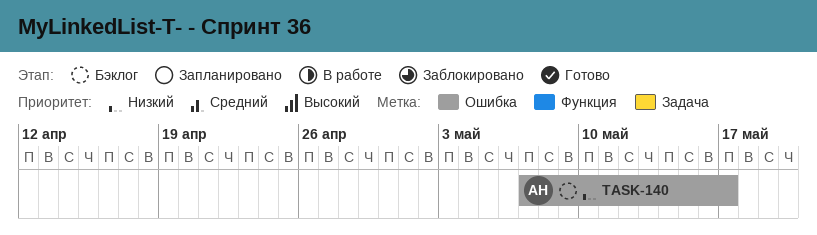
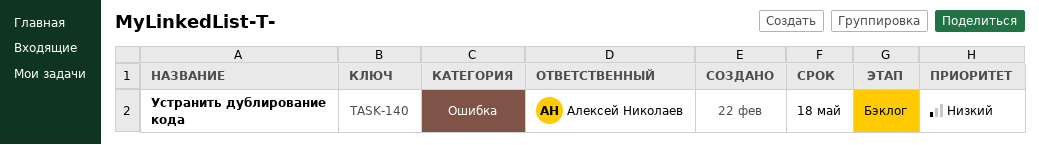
TASK-140, due: May 17 -> May 18

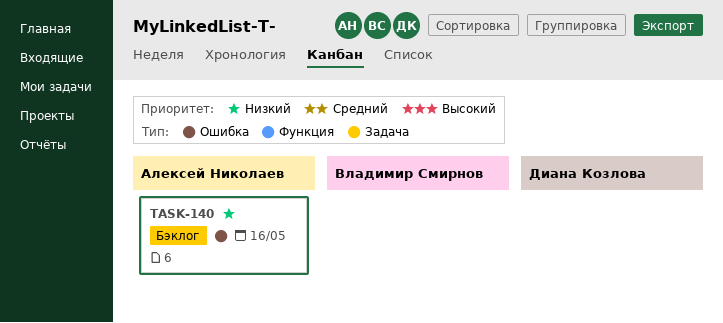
TASK-140, due: May 18 -> May 16

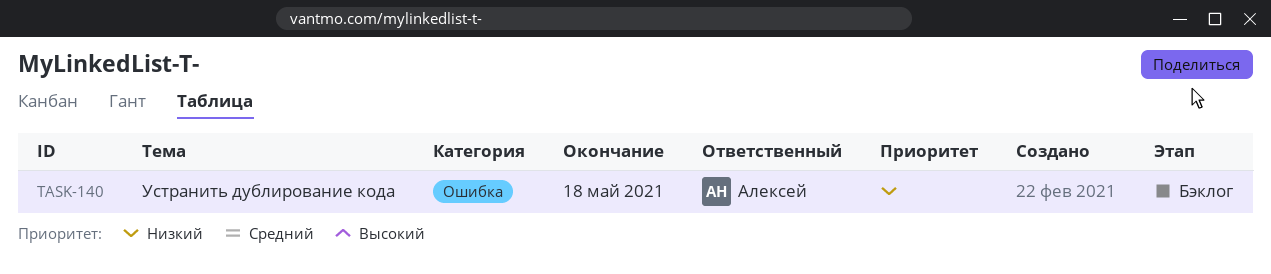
TASK-140, due: May 16 -> May 18

